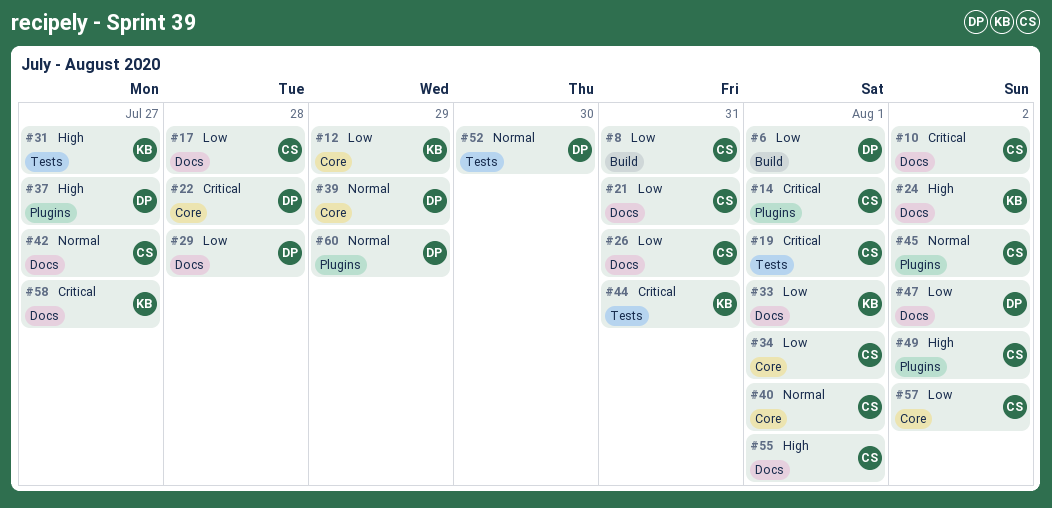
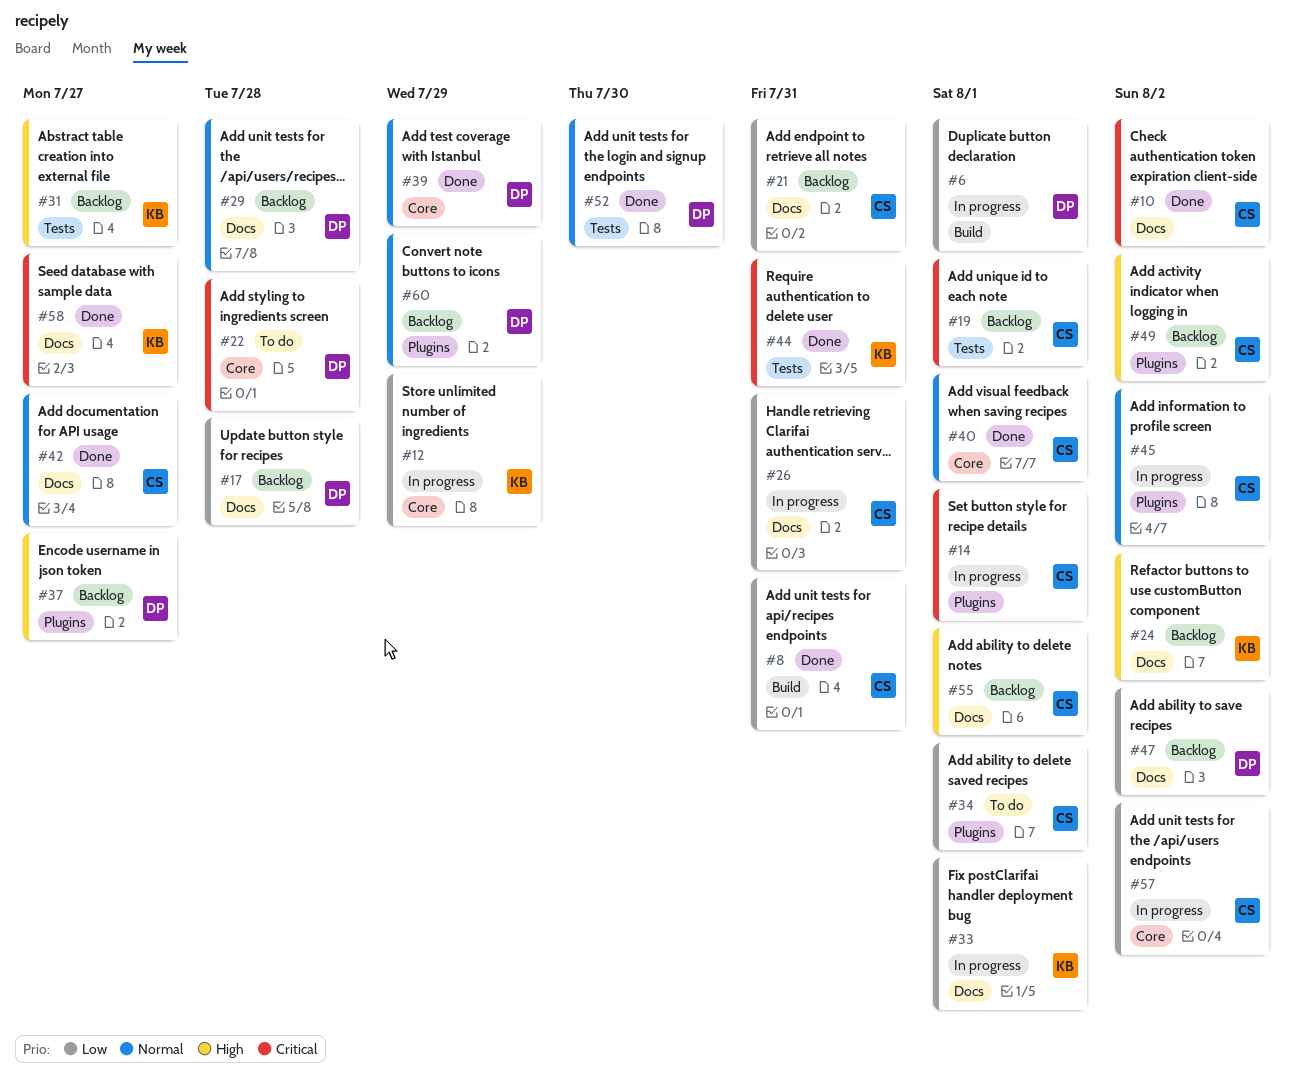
#17, owner: CS -> DP
#29, priority: Low -> Normal
#34, label: Core -> Plugins

